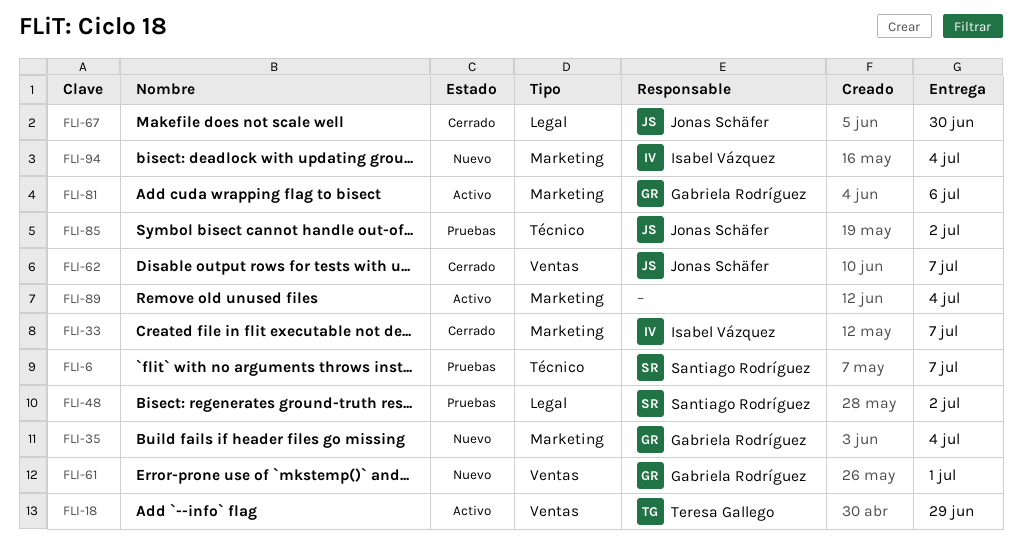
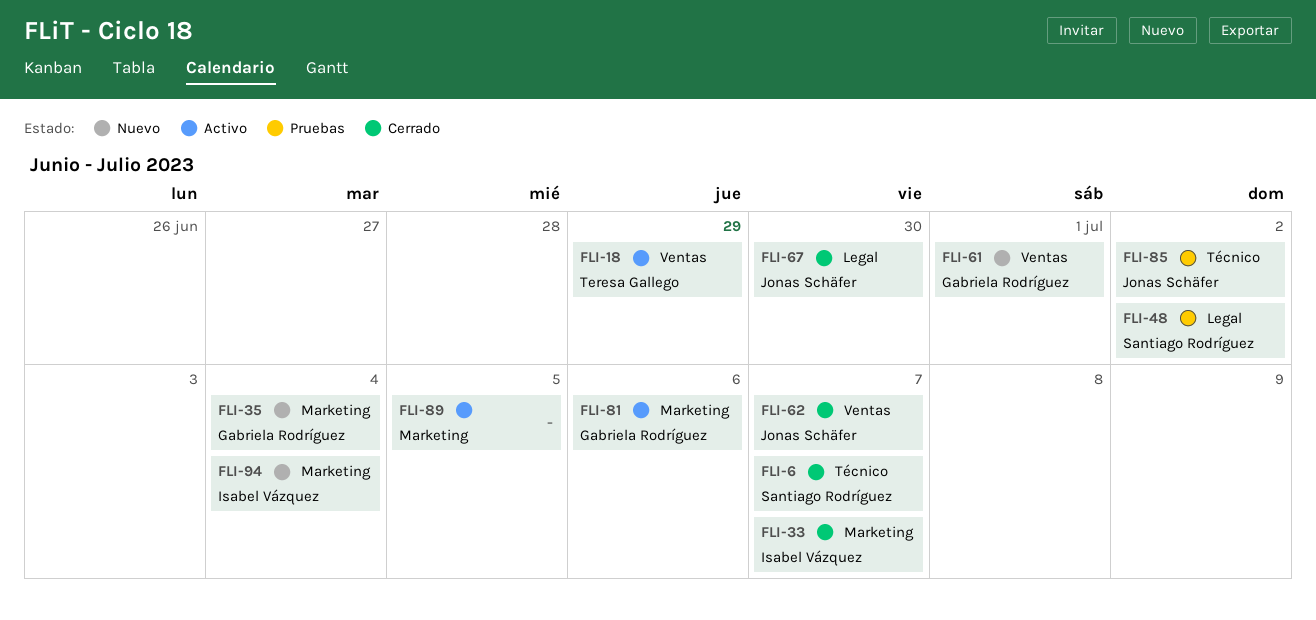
FLI-6, status: Pruebas -> Cerrado
FLI-89, due: Jul 4 -> Jul 5

